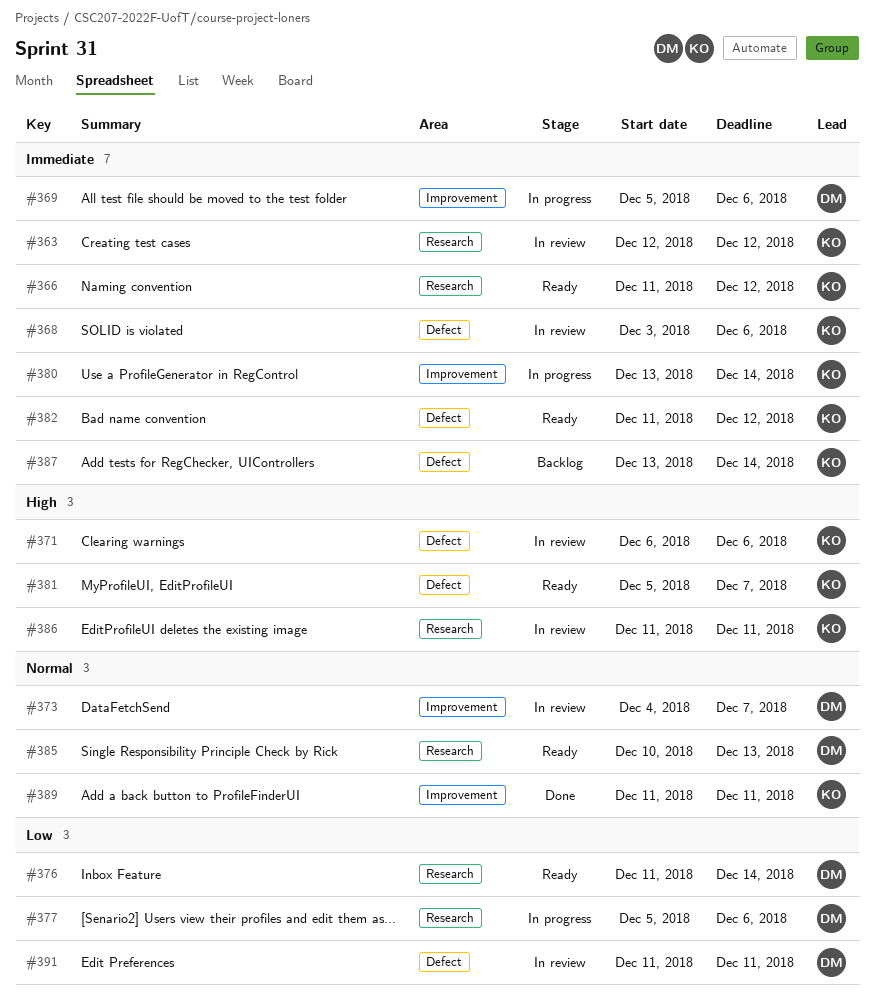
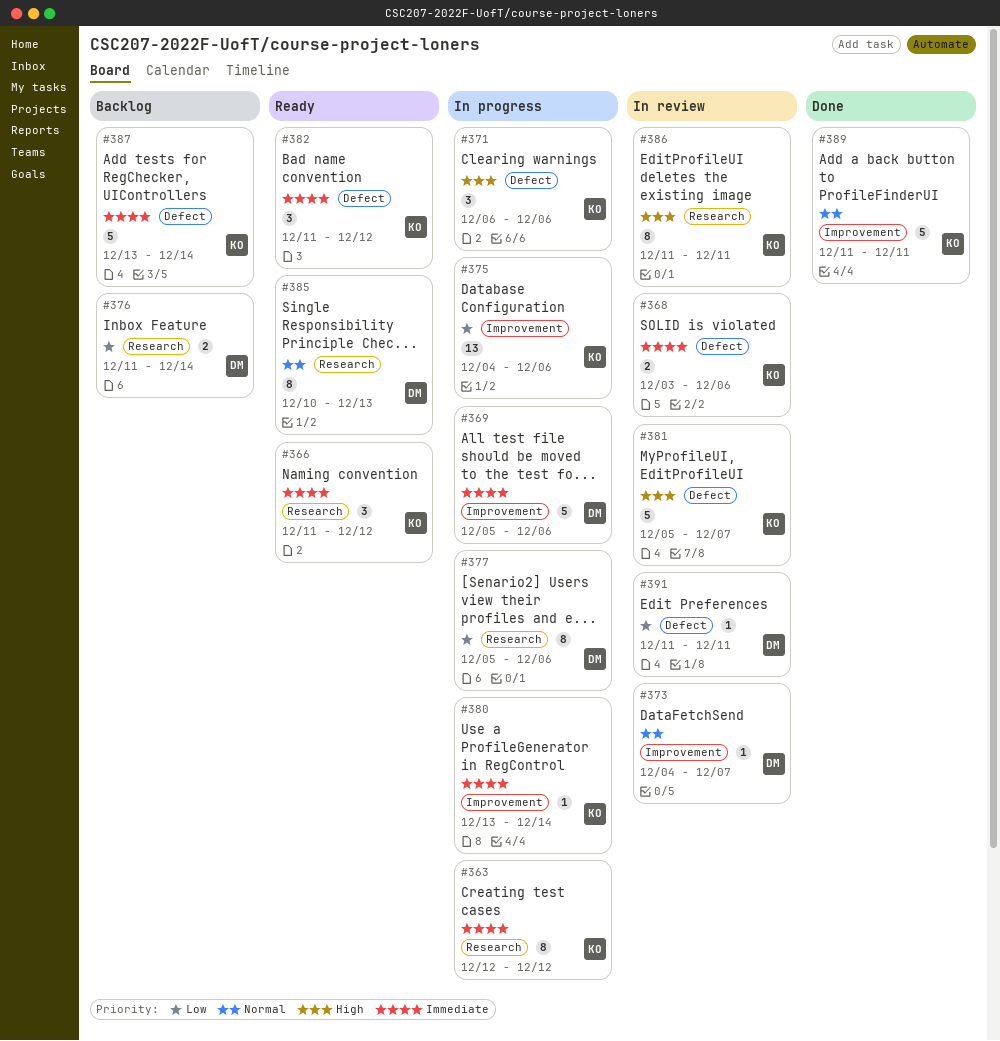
#363, status: In review -> In progress
#371, status: In review -> In progress
#375: none -> present
#376, status: Ready -> Backlog
#381, status: Ready -> In review

